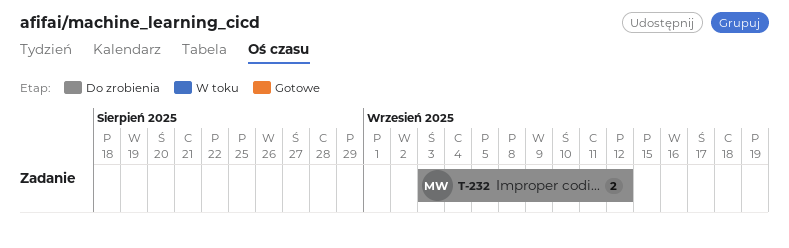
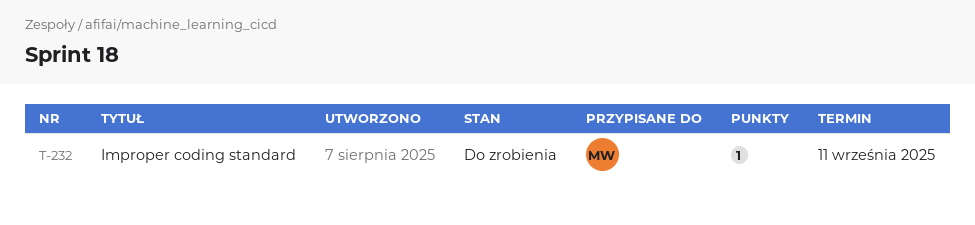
T-232, estimate: 2 -> 1
T-232, due: Sep 12 -> Sep 11

